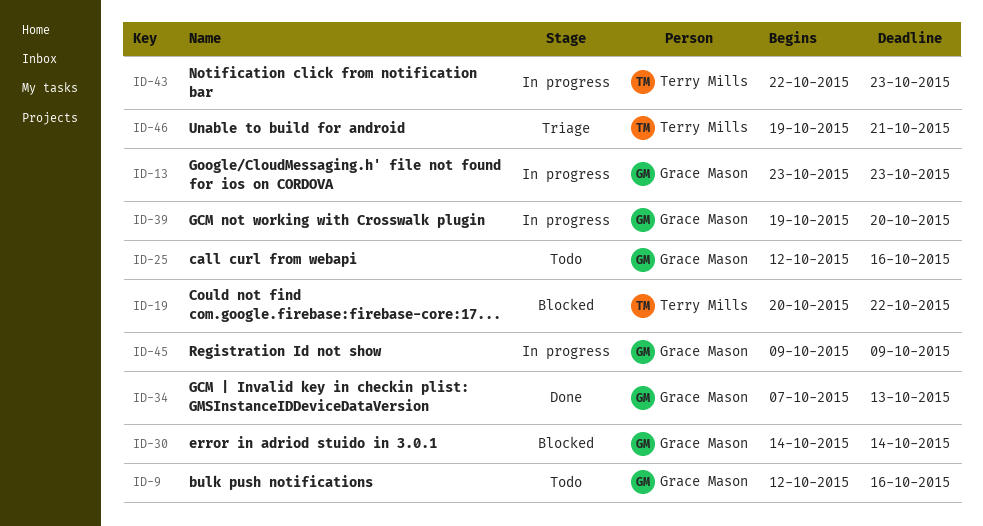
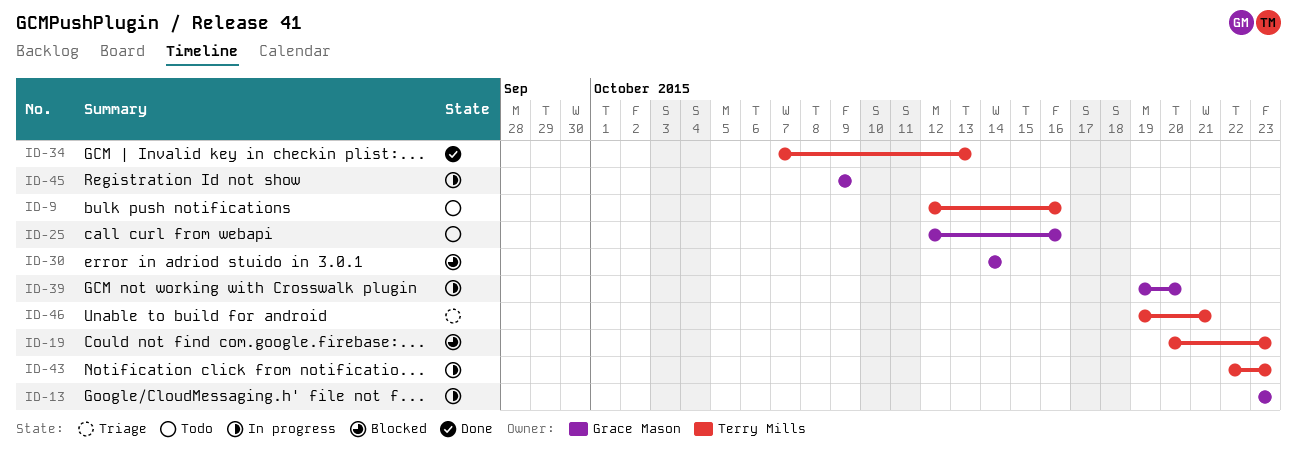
ID-9, owner: Grace Mason -> Terry Mills
ID-19, due: Oct 22 -> Oct 23
ID-34, owner: Grace Mason -> Terry Mills

